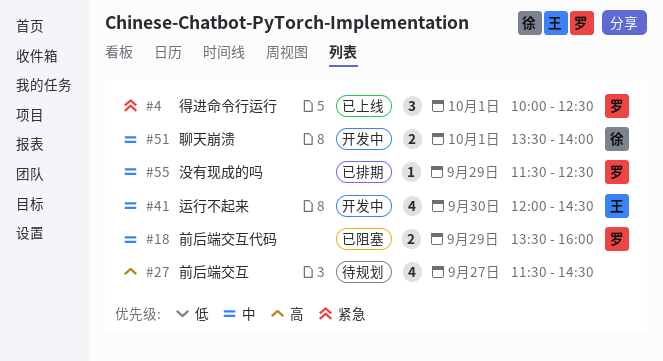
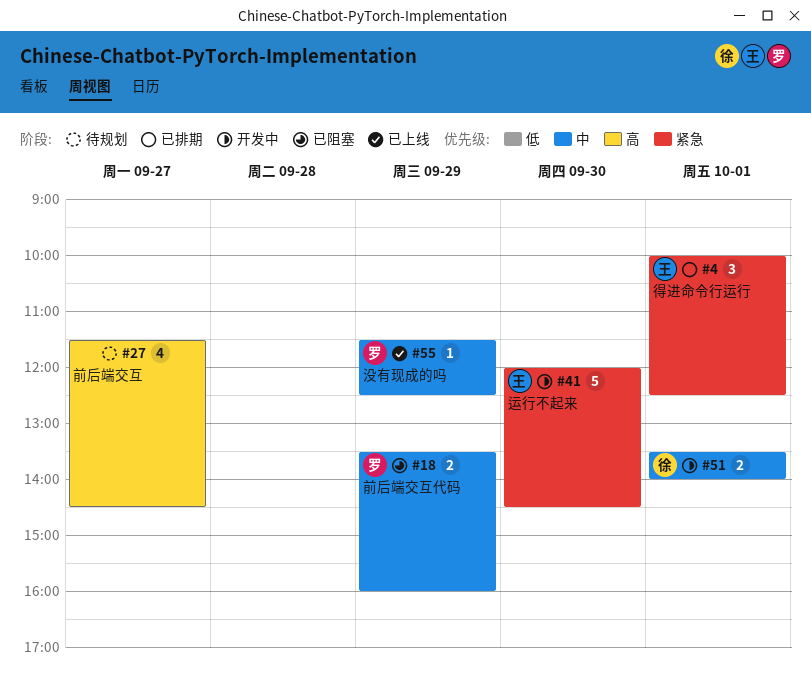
#4, status: 已上线 -> 已排期
#4, owner: 罗 -> 王
#41, priority: 中 -> 紧急
#41, estimate: 4 -> 5
#55, status: 已排期 -> 已上线

